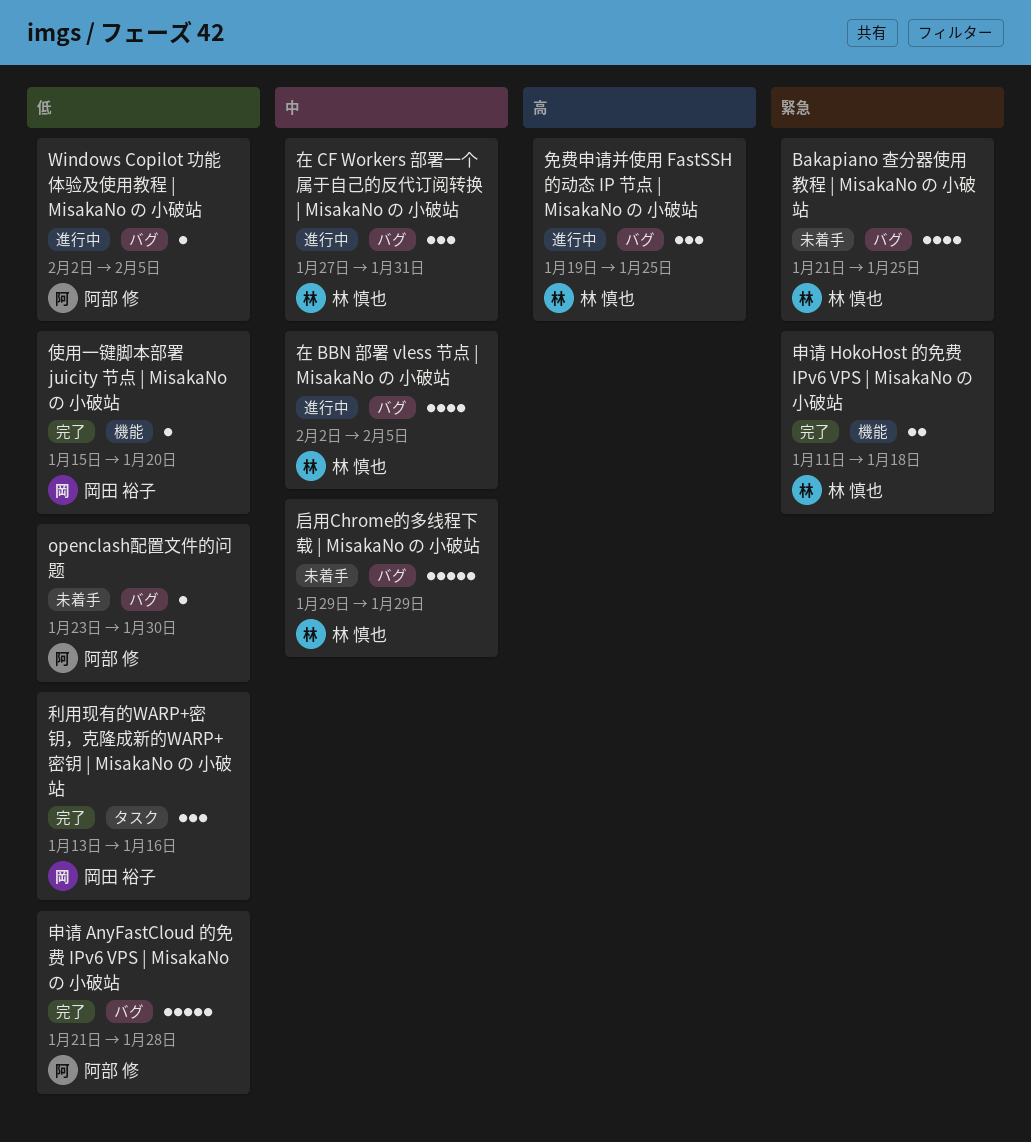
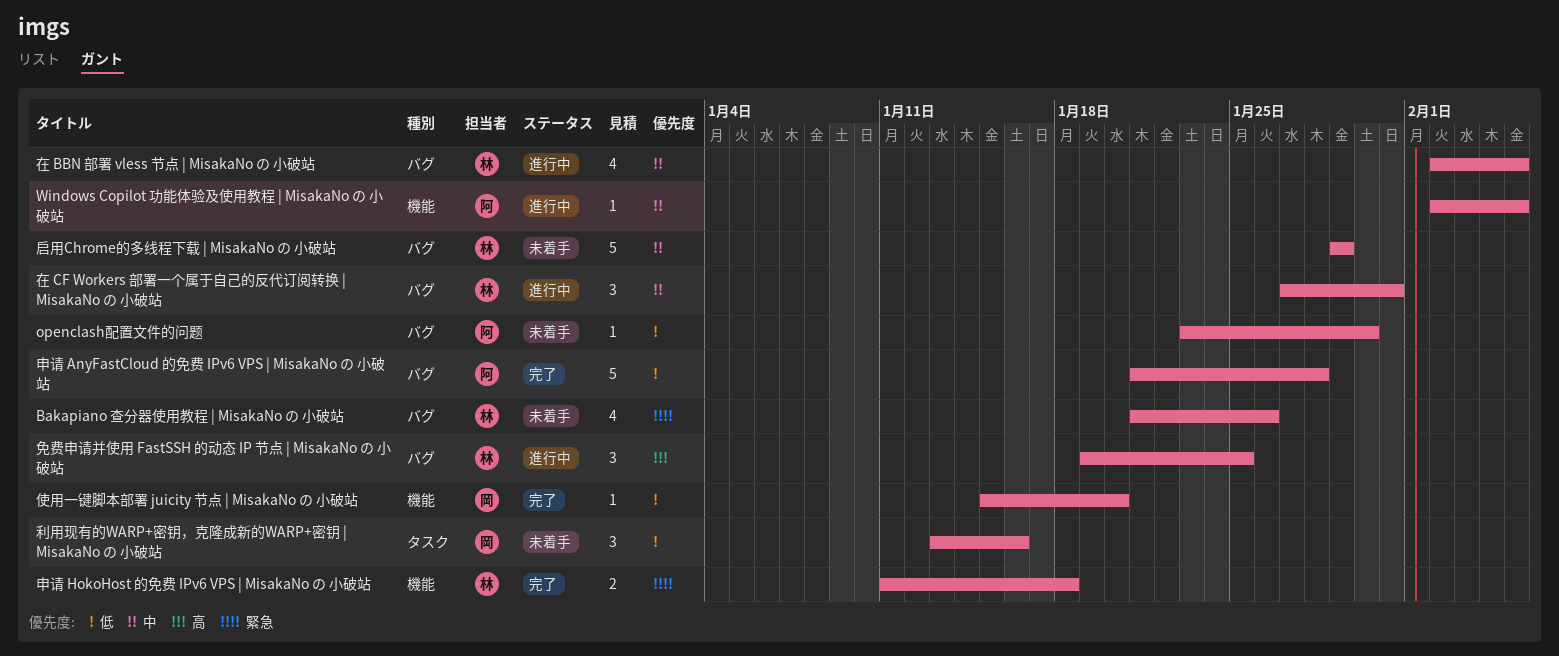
Bakapiano 查分器使用教程 | MisakaNo の 小破站, due: Jan 25 -> Jan 26
Windows Copilot 功能体验及使用教程 | MisakaNo の 小破站, priority: 低 -> 中
Windows Copilot 功能体验及使用教程 | MisakaNo の 小破站, label: バグ -> 機能
利用现有的WARP+密钥，克隆成新的WARP+密钥 | MisakaNo の 小破站, status: 完了 -> 未着手

